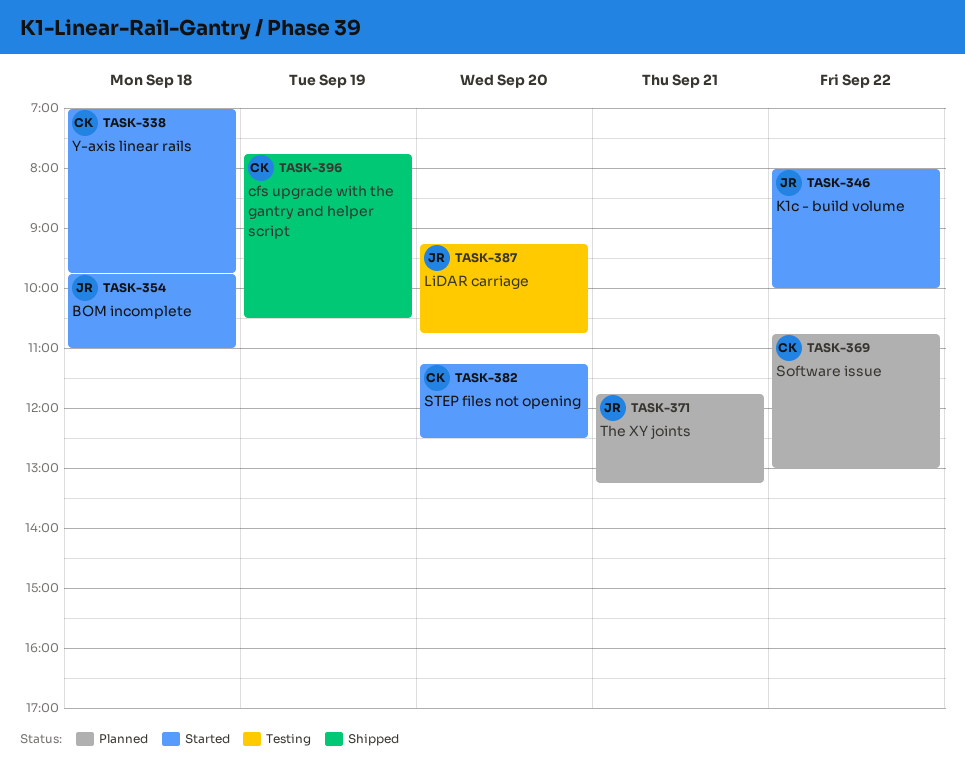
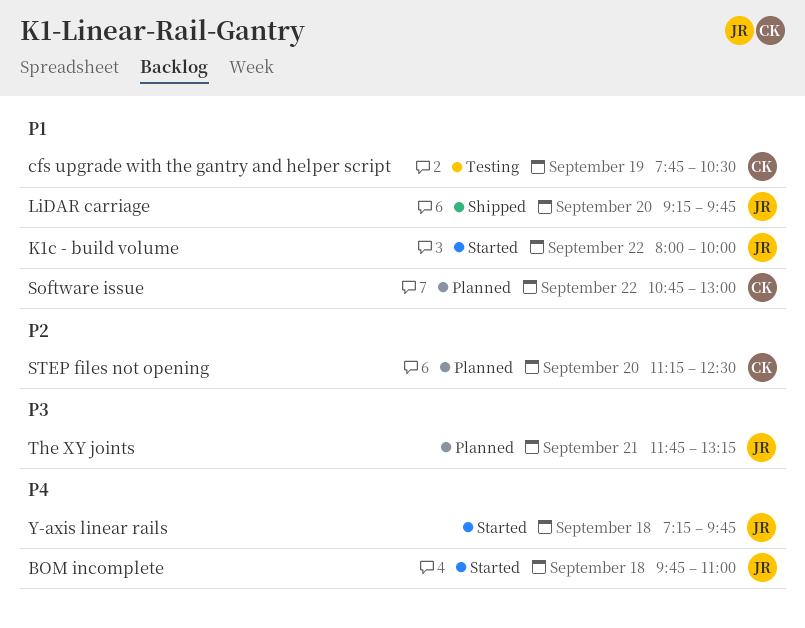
cfs upgrade with the gantry and helper script, status: Shipped -> Testing
LiDAR carriage, status: Testing -> Shipped
LiDAR carriage, ends: 10:45 -> 09:45
STEP files not opening, status: Started -> Planned
Y-axis linear rails, owner: CK -> JR
Y-axis linear rails, begins: 07:00 -> 07:15

